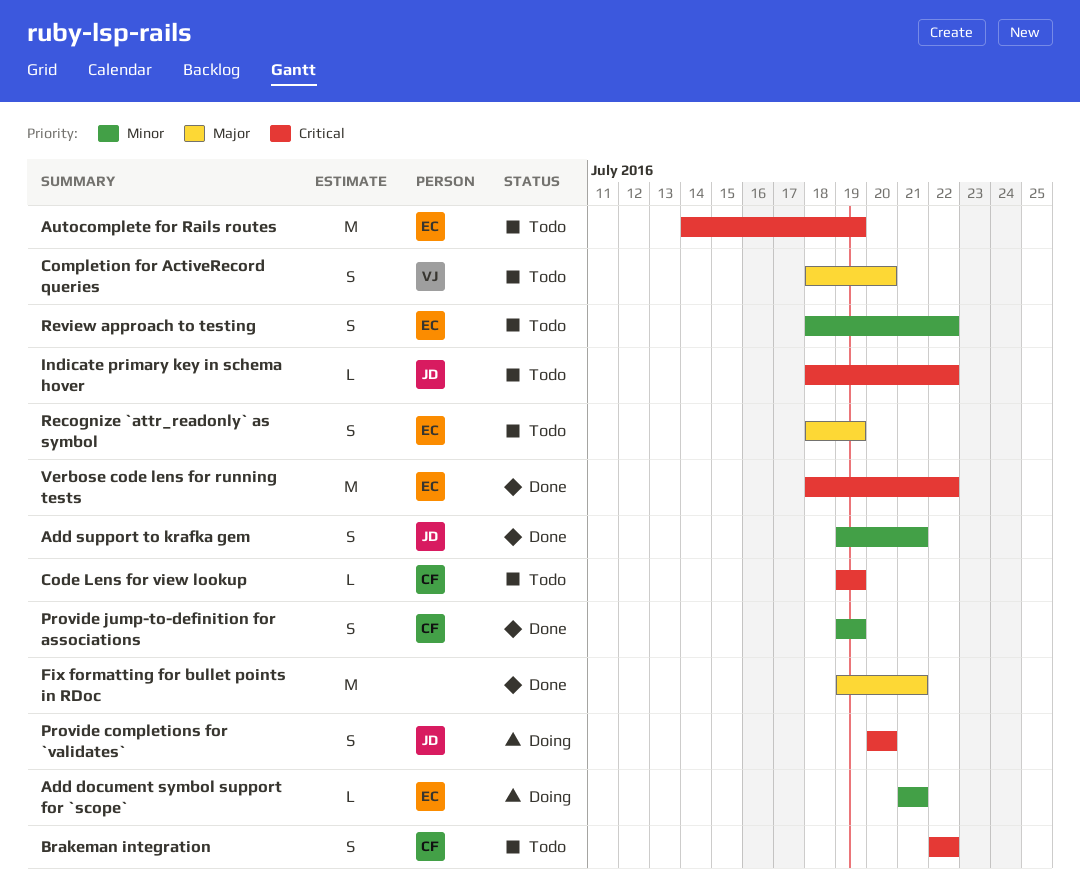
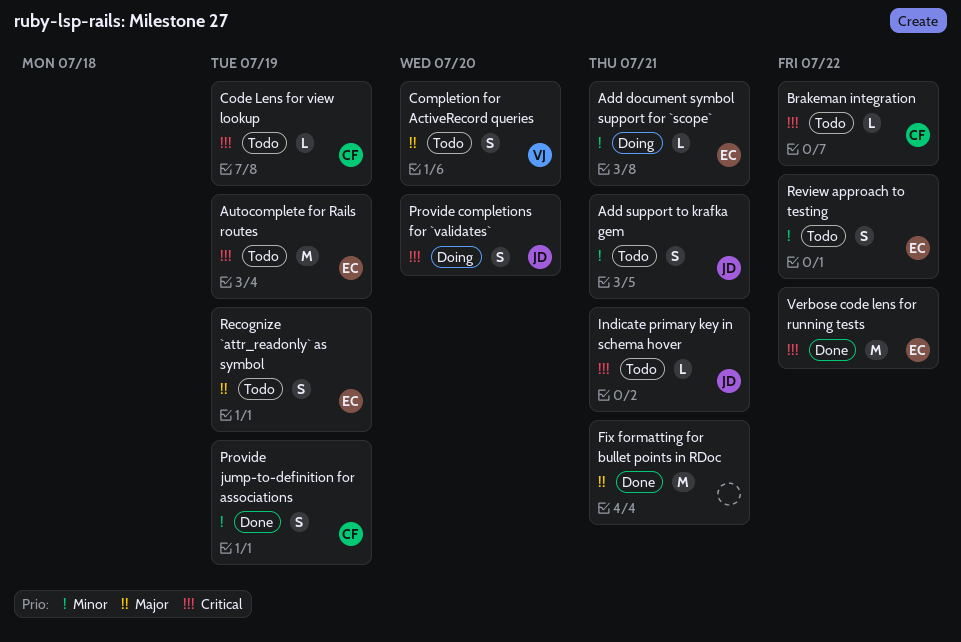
Add support to krafka gem, status: Done -> Todo
Brakeman integration, estimate: S -> L
Indicate primary key in schema hover, due: Jul 22 -> Jul 21

